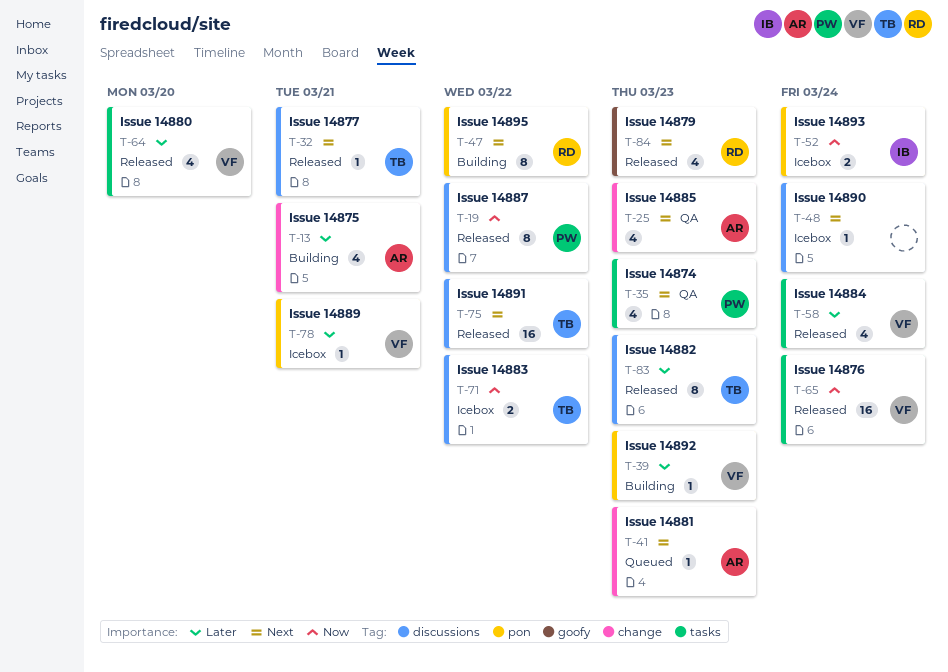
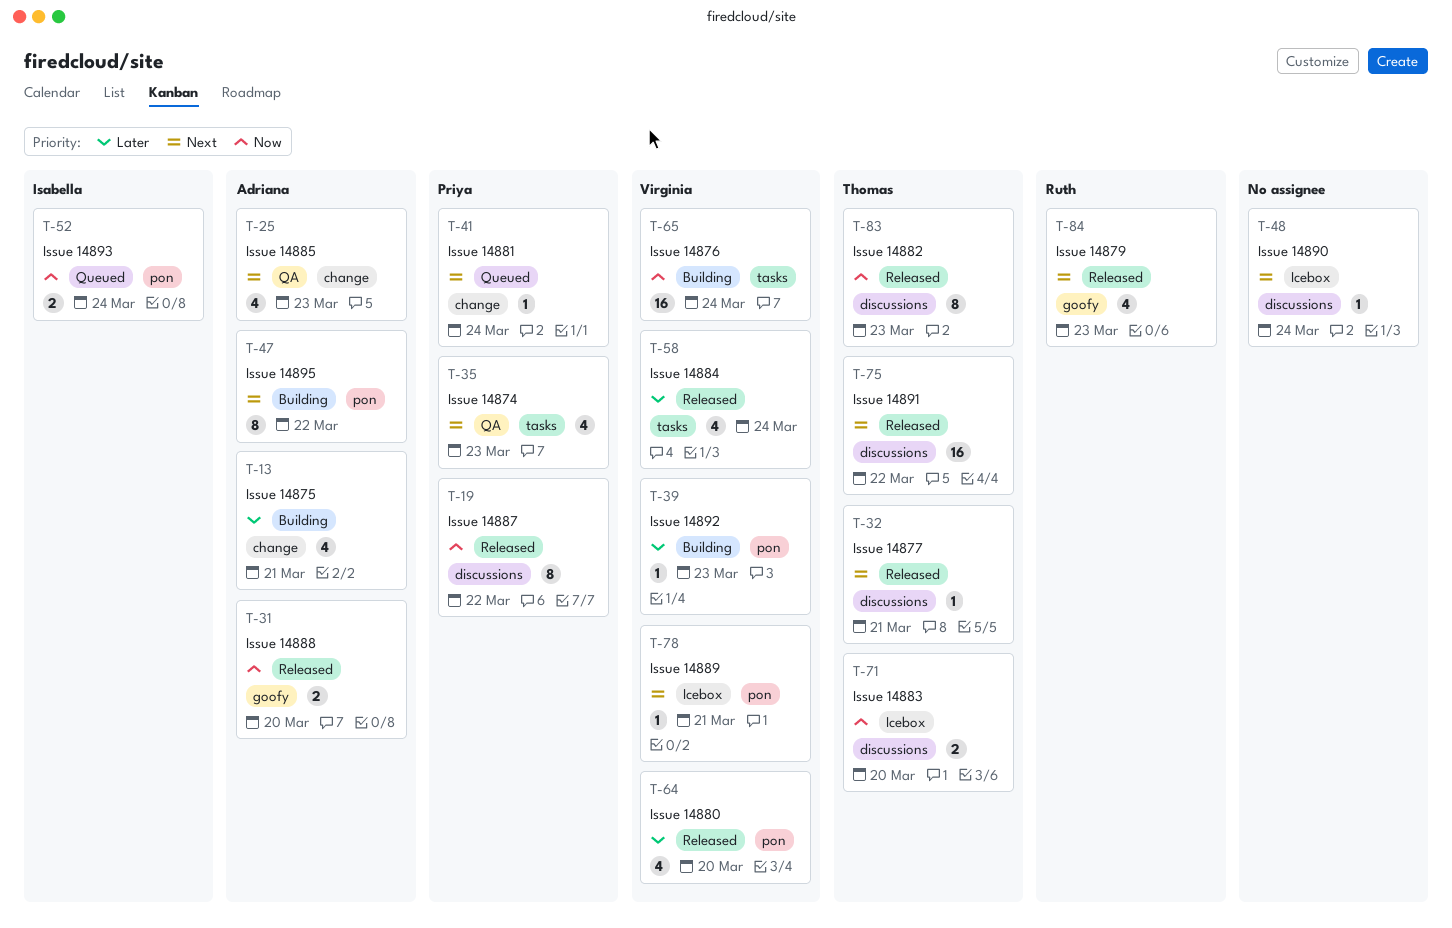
T-31: none -> present
T-41, owner: Adriana -> Priya
T-41, due: Mar 23 -> Mar 24
T-47, owner: Ruth -> Adriana
T-52, status: Icebox -> Queued
T-64, label: tasks -> pon
T-65, status: Released -> Building
T-71, due: Mar 22 -> Mar 20
T-78, priority: Later -> Next
T-83, priority: Later -> Now

